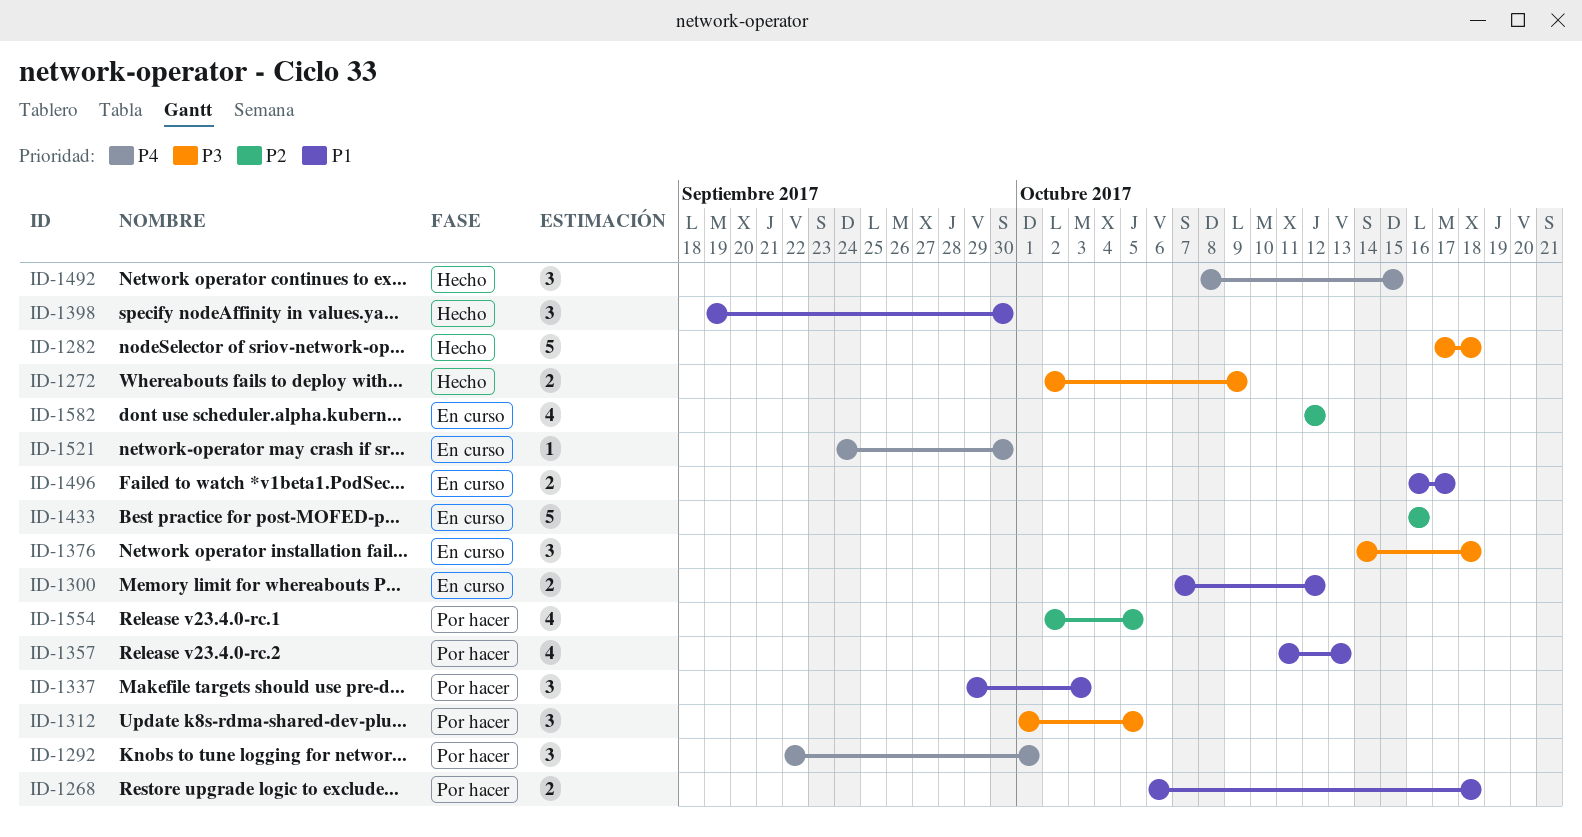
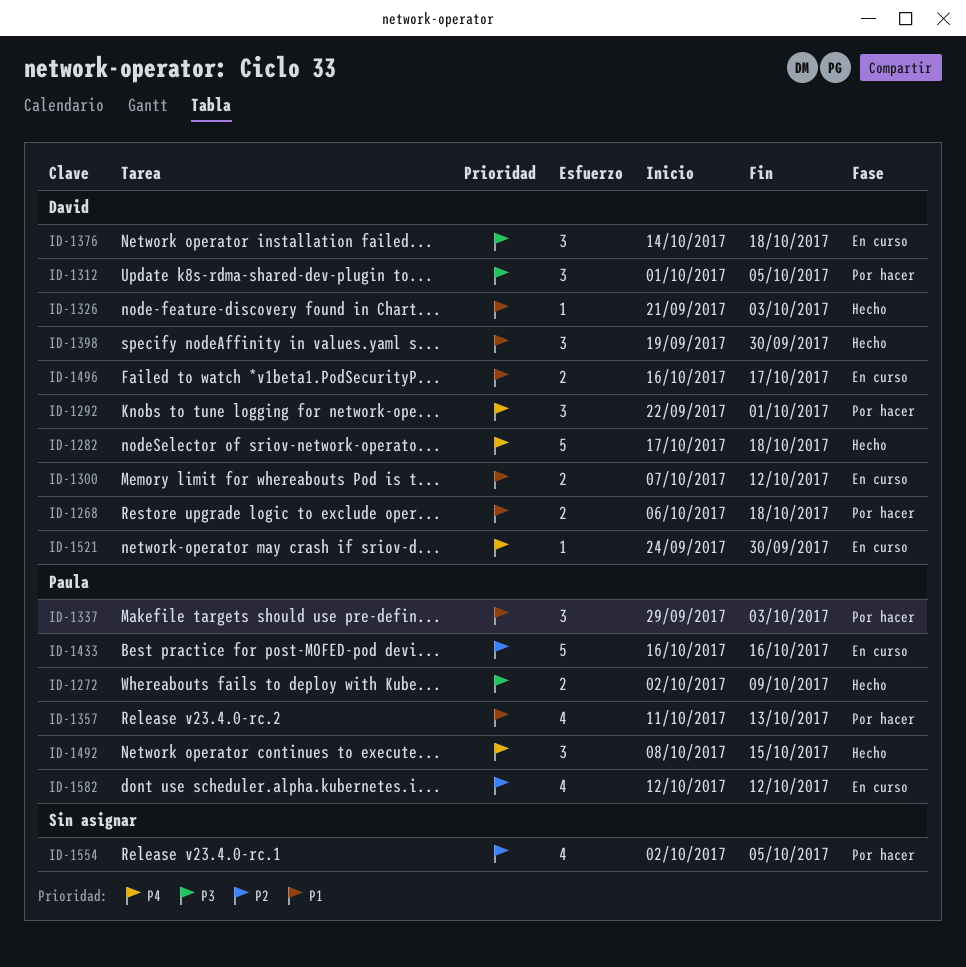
ID-1282, priority: P3 -> P4
ID-1326: none -> present

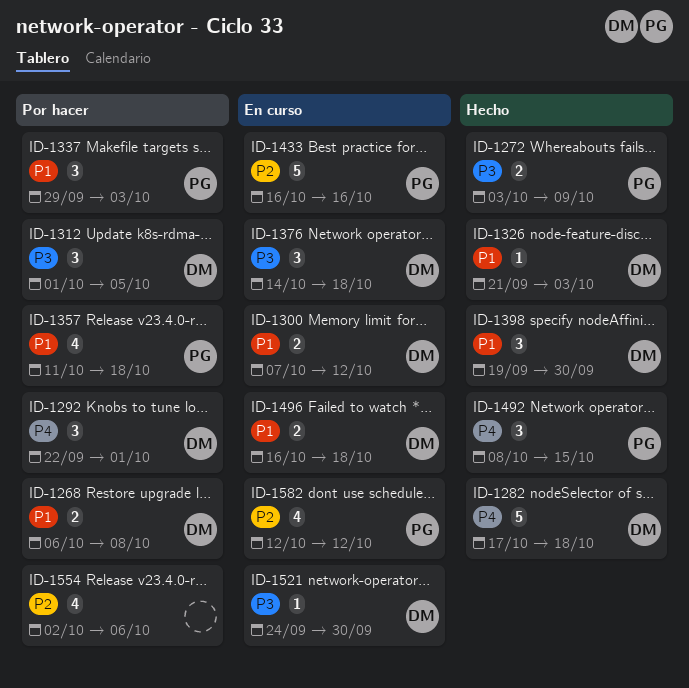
ID-1268, due: Oct 18 -> Oct 8
ID-1272, start: Oct 2 -> Oct 3
ID-1357, due: Oct 13 -> Oct 18
ID-1496, due: Oct 17 -> Oct 18
ID-1521, priority: P4 -> P3
ID-1554, due: Oct 5 -> Oct 6

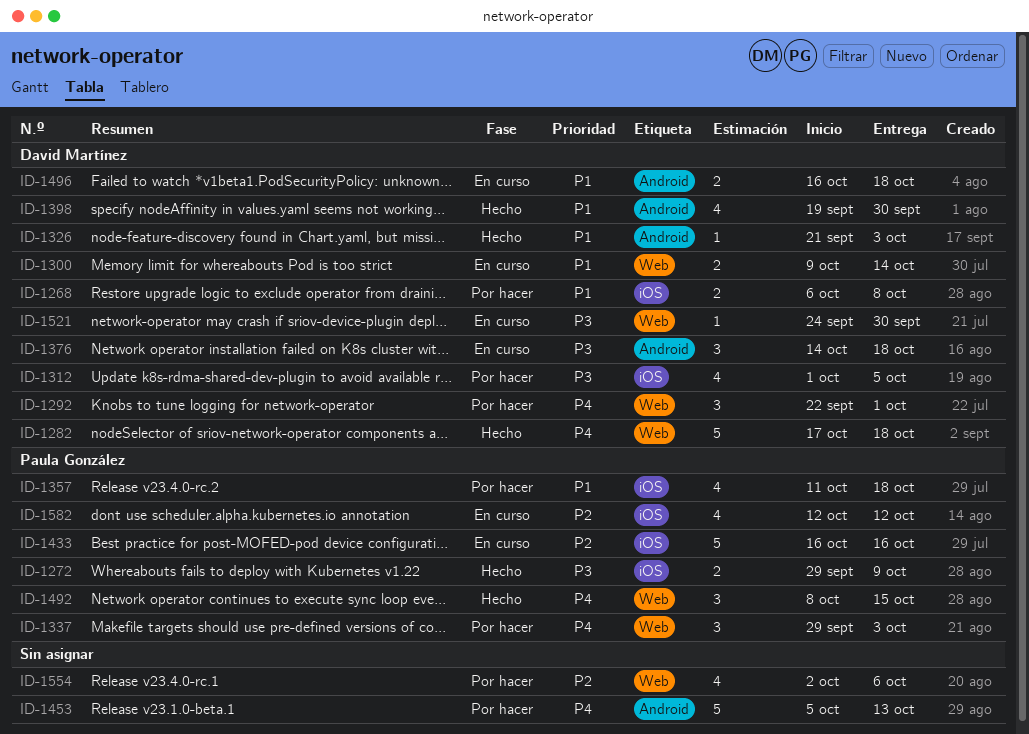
ID-1272, start: Oct 3 -> Sep 29
ID-1300, start: Oct 7 -> Oct 9
ID-1300, due: Oct 12 -> Oct 14
ID-1312, estimate: 3 -> 4
ID-1337, priority: P1 -> P4
ID-1398, estimate: 3 -> 4
ID-1453: none -> present

